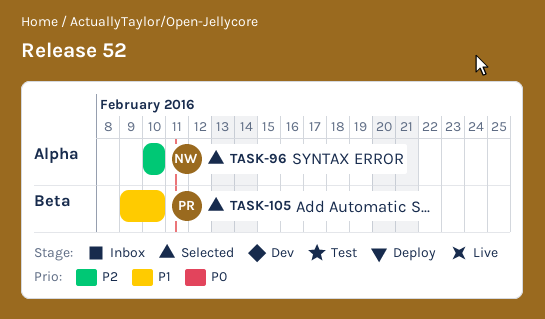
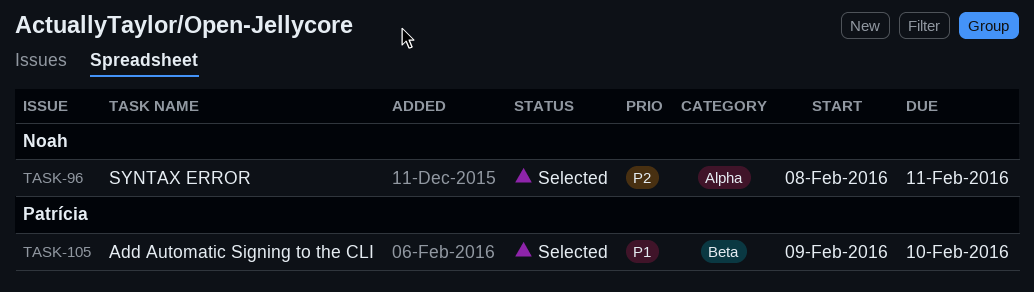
TASK-96, start: Feb 10 -> Feb 8
TASK-96, due: Feb 10 -> Feb 11

